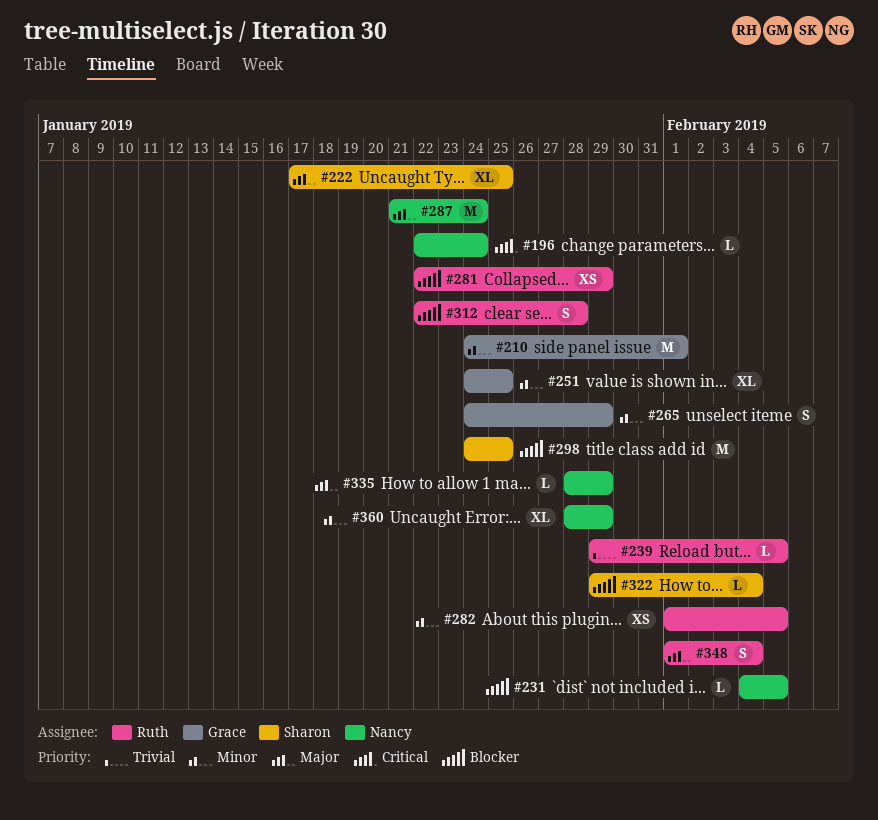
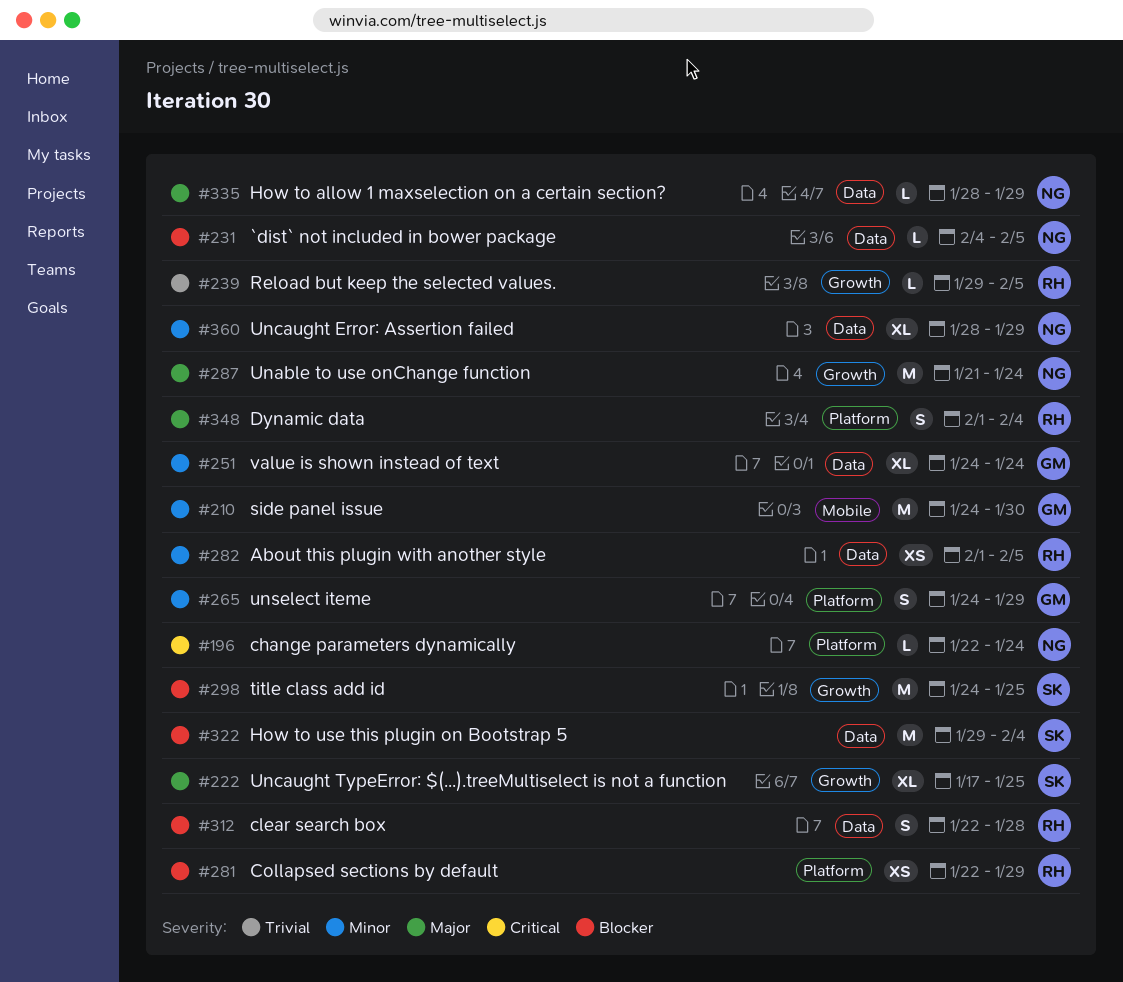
#210, due: Feb 1 -> Jan 30
#251, due: Jan 25 -> Jan 24
#322, estimate: L -> M

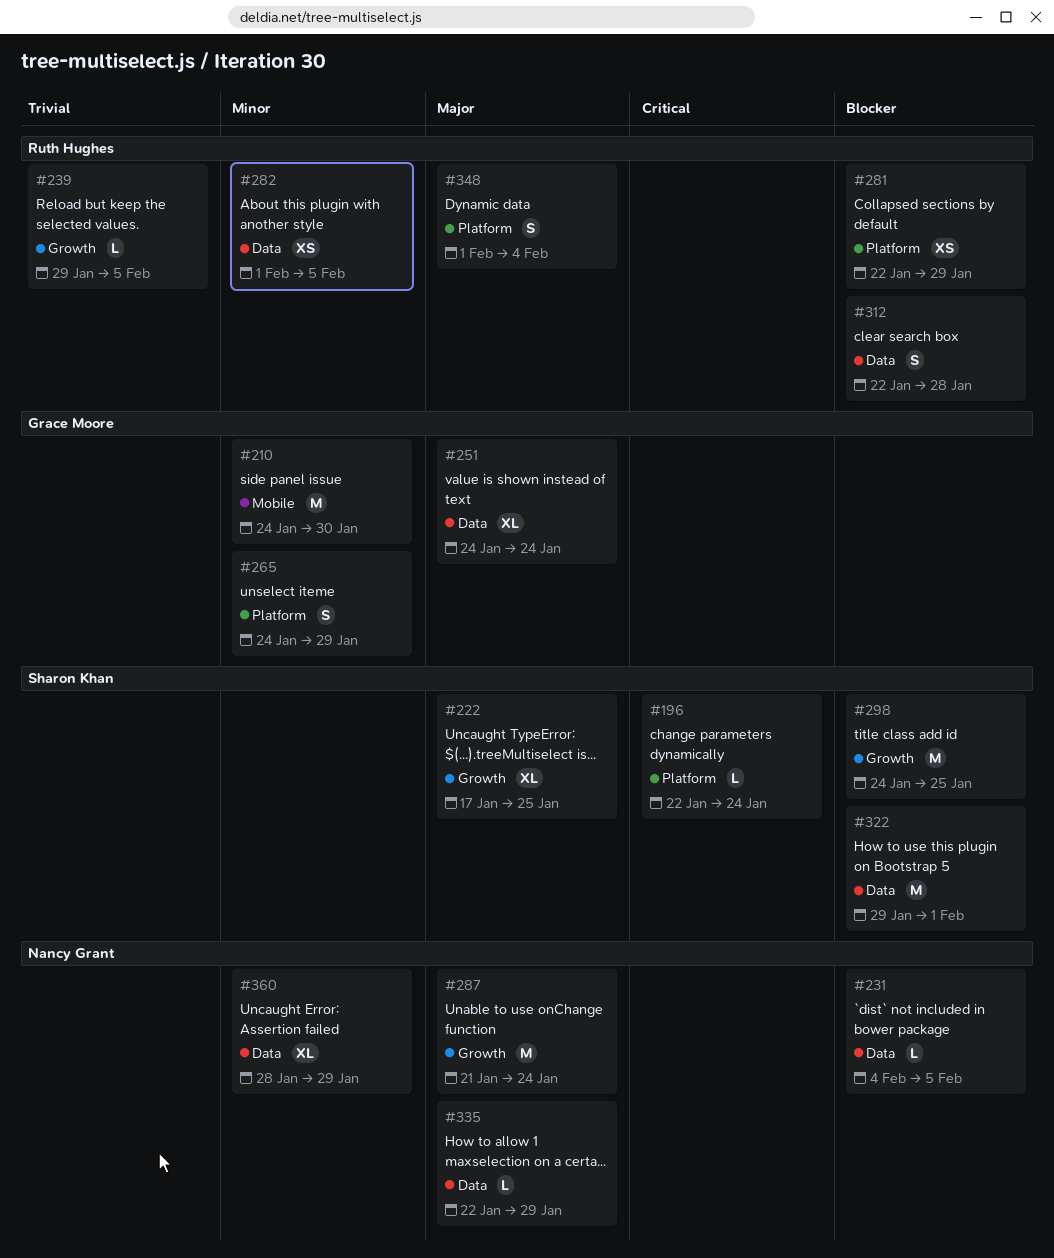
#196, owner: Nancy Grant -> Sharon Khan
#251, priority: Minor -> Major
#322, due: Feb 4 -> Feb 1
#335, start: Jan 28 -> Jan 22

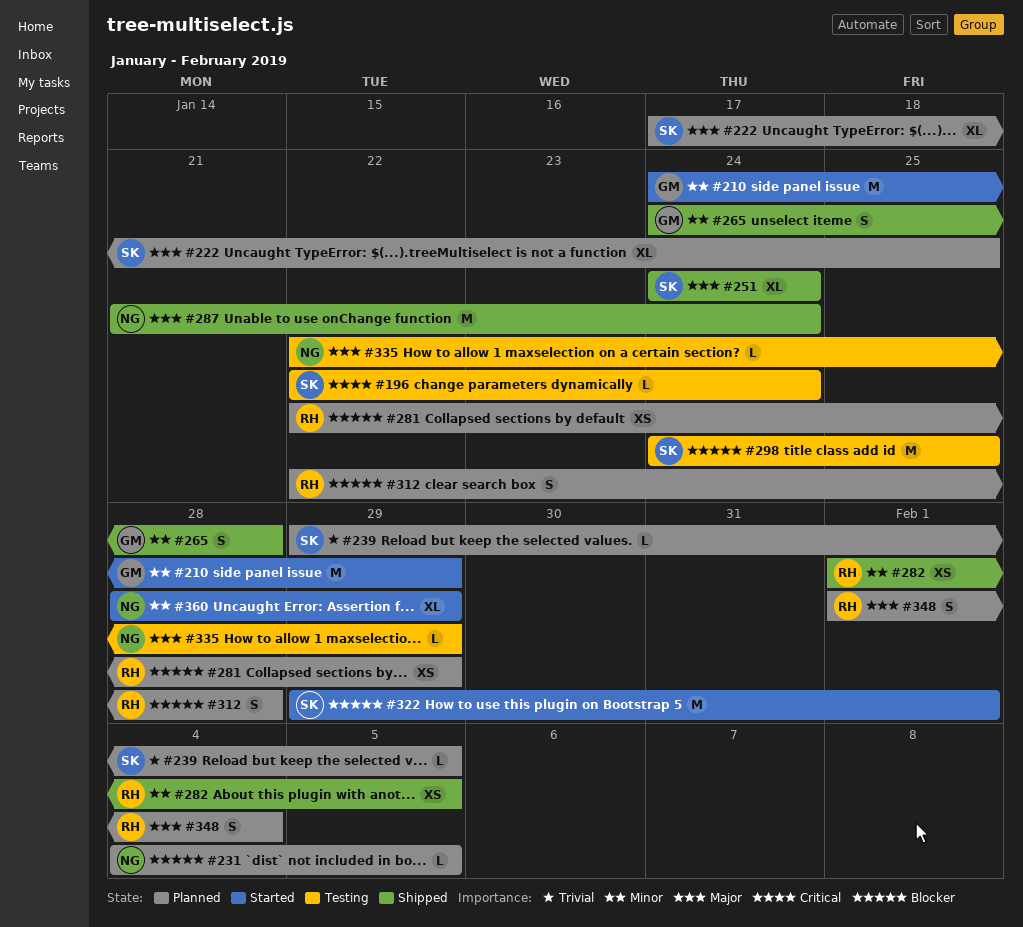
#210, due: Jan 30 -> Jan 29
#239, owner: Ruth Hughes -> Sharon Khan
#251, owner: Grace Moore -> Sharon Khan
#265, due: Jan 29 -> Jan 28

